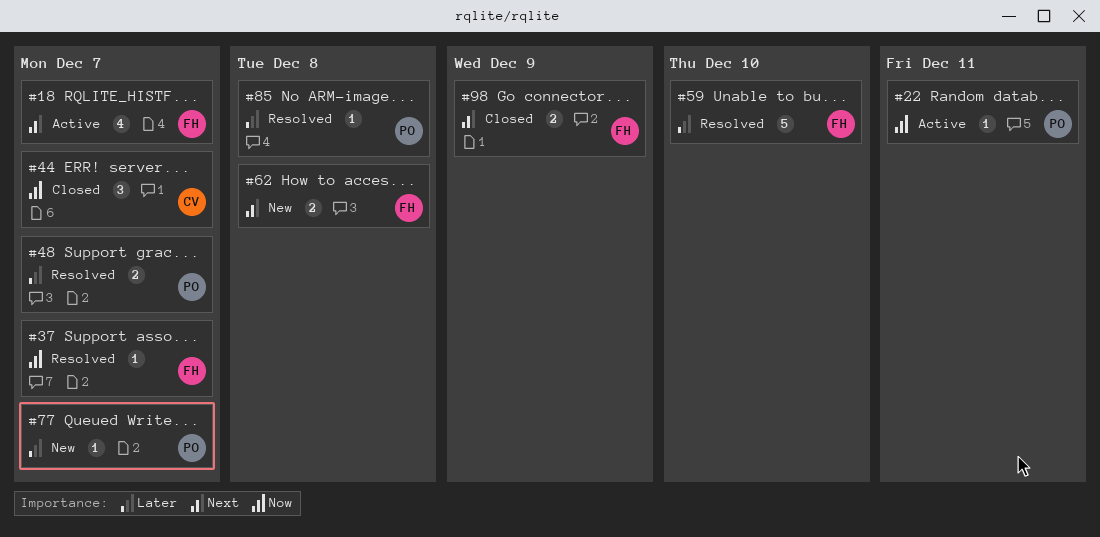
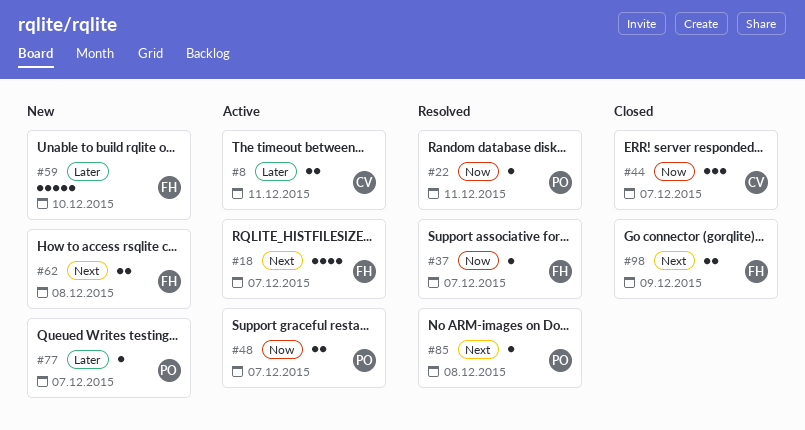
#8: none -> present
#22, status: Active -> Resolved
#48, status: Resolved -> Active
#48, priority: Later -> Now
#59, status: Resolved -> New
#85, priority: Later -> Next

